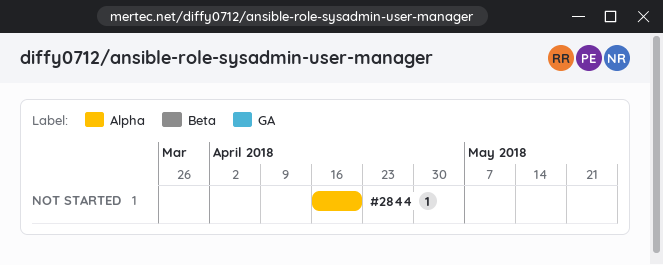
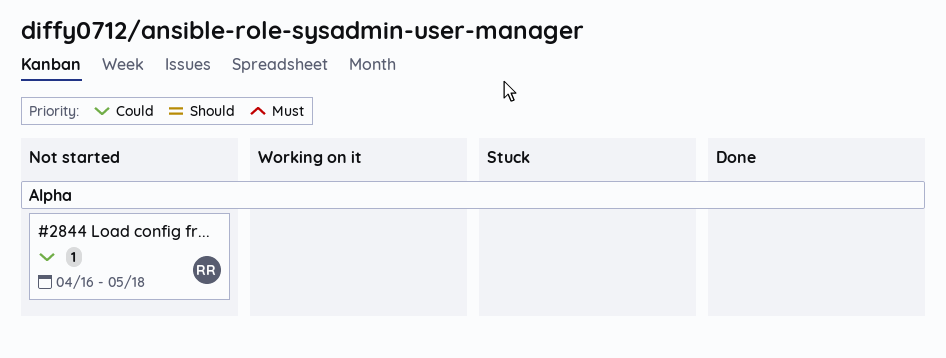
#2844, due: Apr 20 -> May 18

